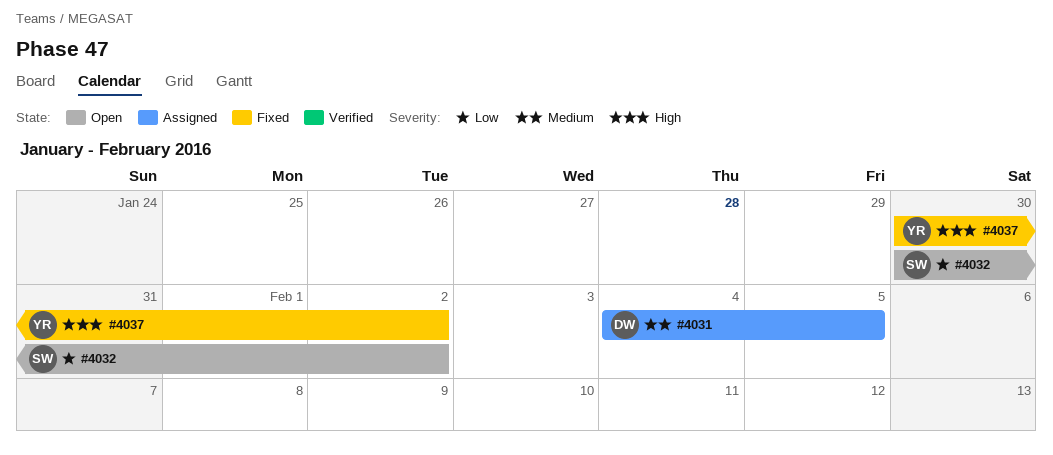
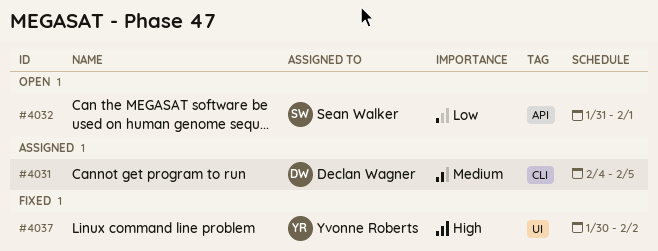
#4032, start: Jan 30 -> Jan 31
#4032, due: Feb 2 -> Feb 1

